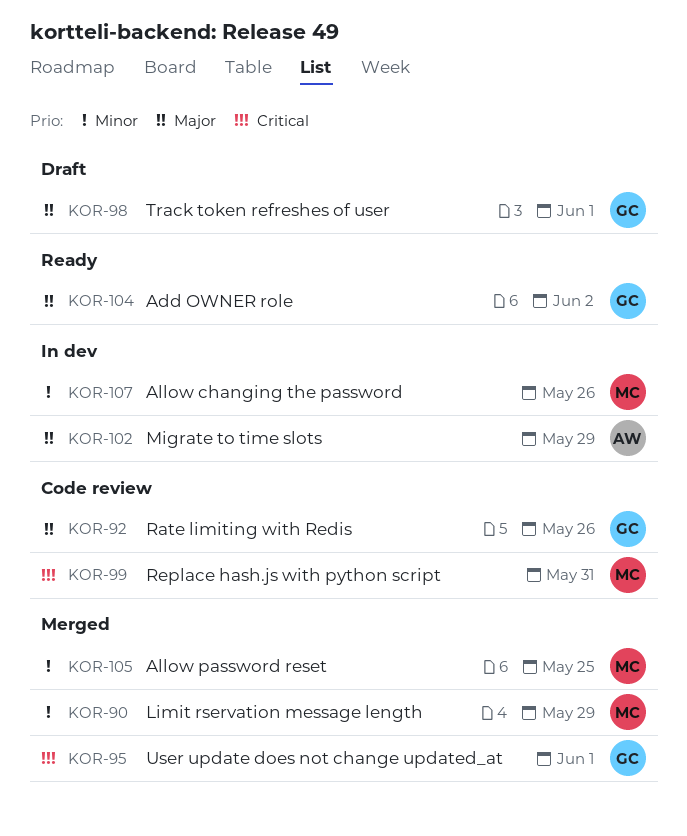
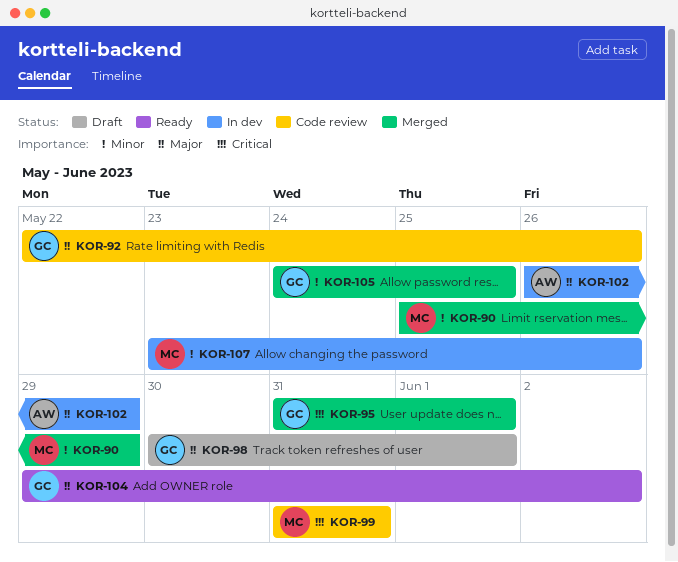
KOR-105, owner: MC -> GC

